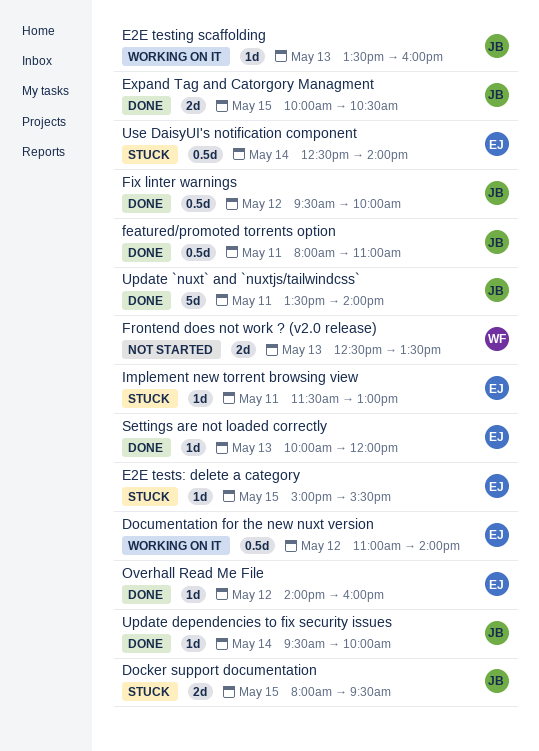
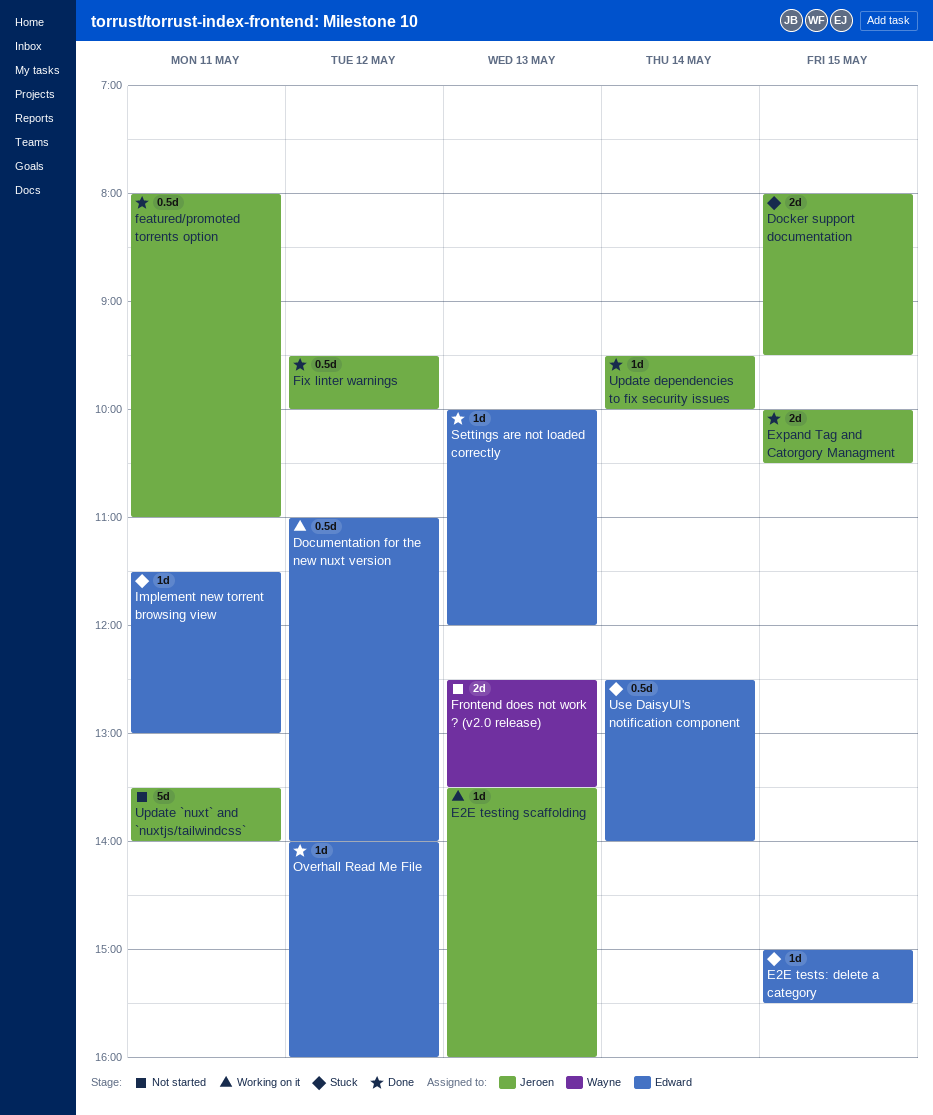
Update `nuxt` and `nuxtjs/tailwindcss`, status: Done -> Not started

